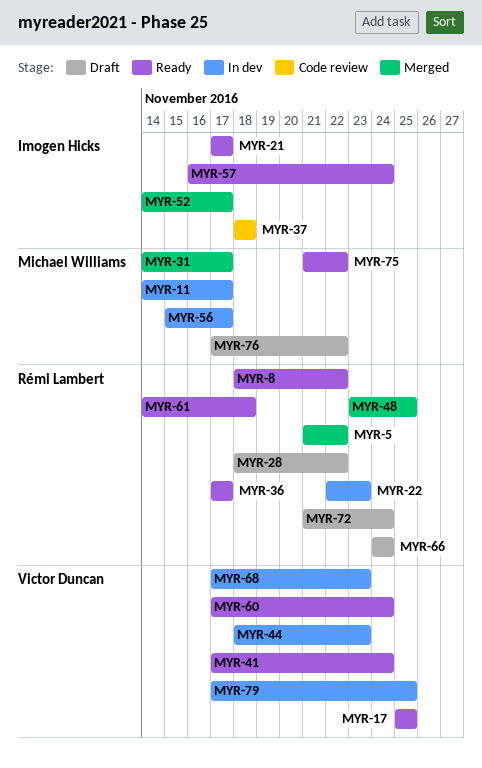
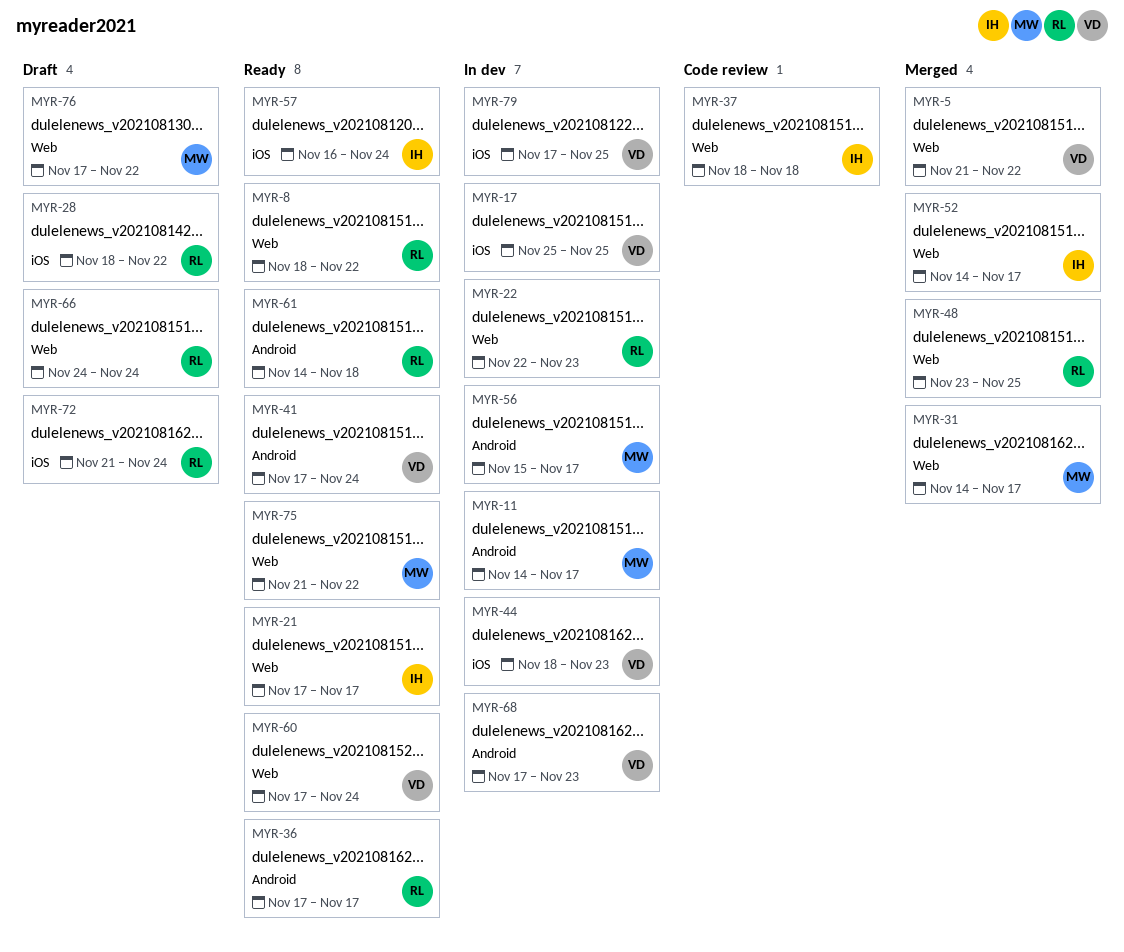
MYR-5, owner: Rémi Lambert -> Victor Duncan
MYR-17, status: Ready -> In dev

